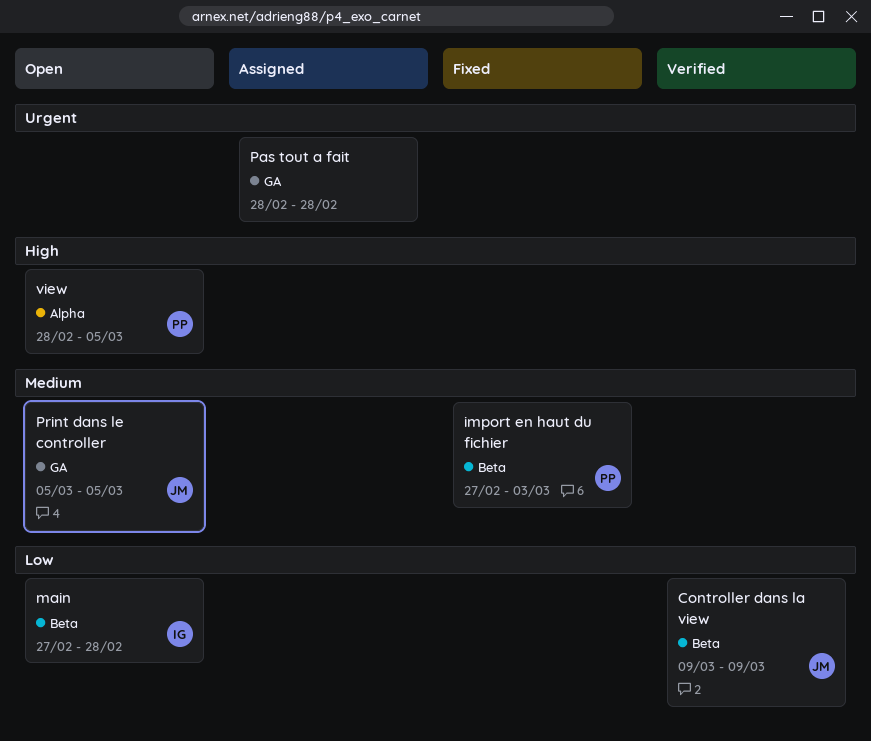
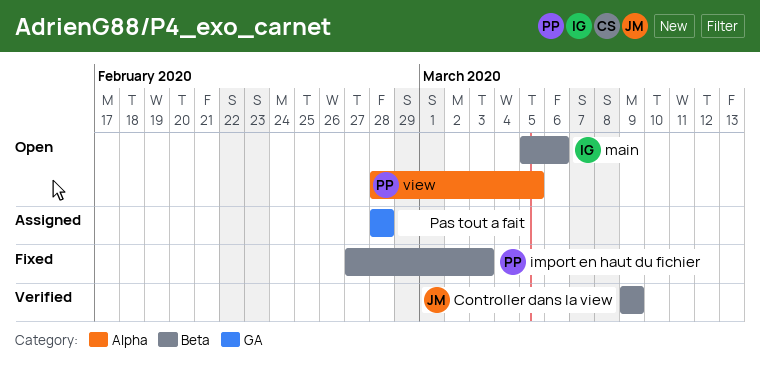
main, start: Feb 27 -> Mar 5
main, due: Feb 28 -> Mar 6
Print dans le controller: present -> none

